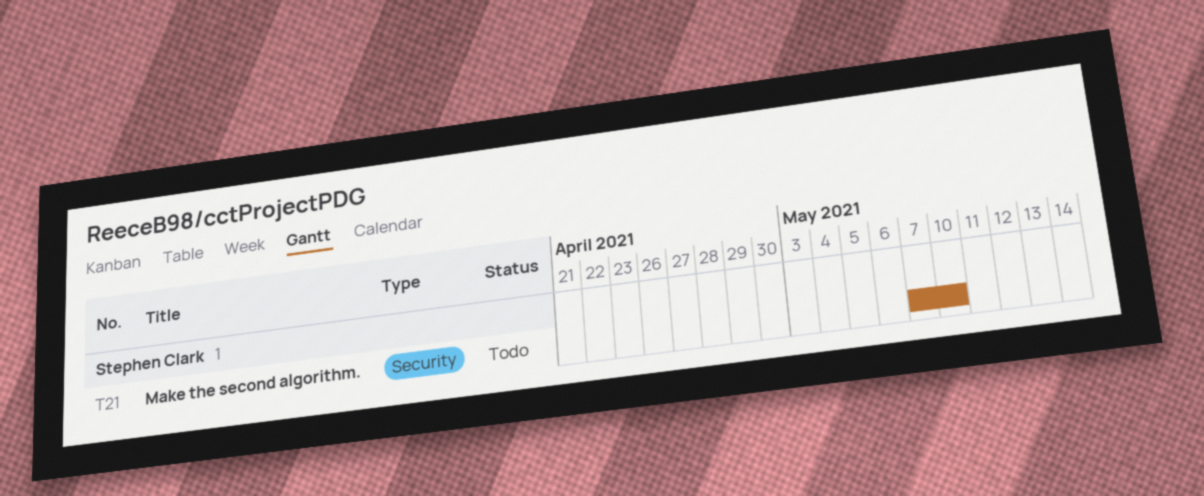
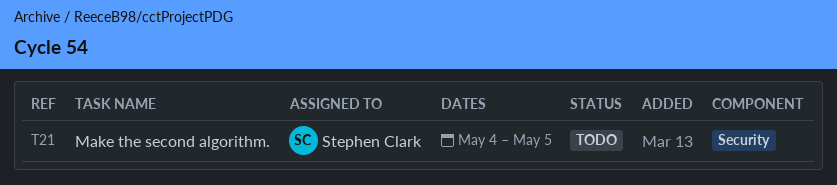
T21, start: May 7 -> May 4
T21, due: May 10 -> May 5

